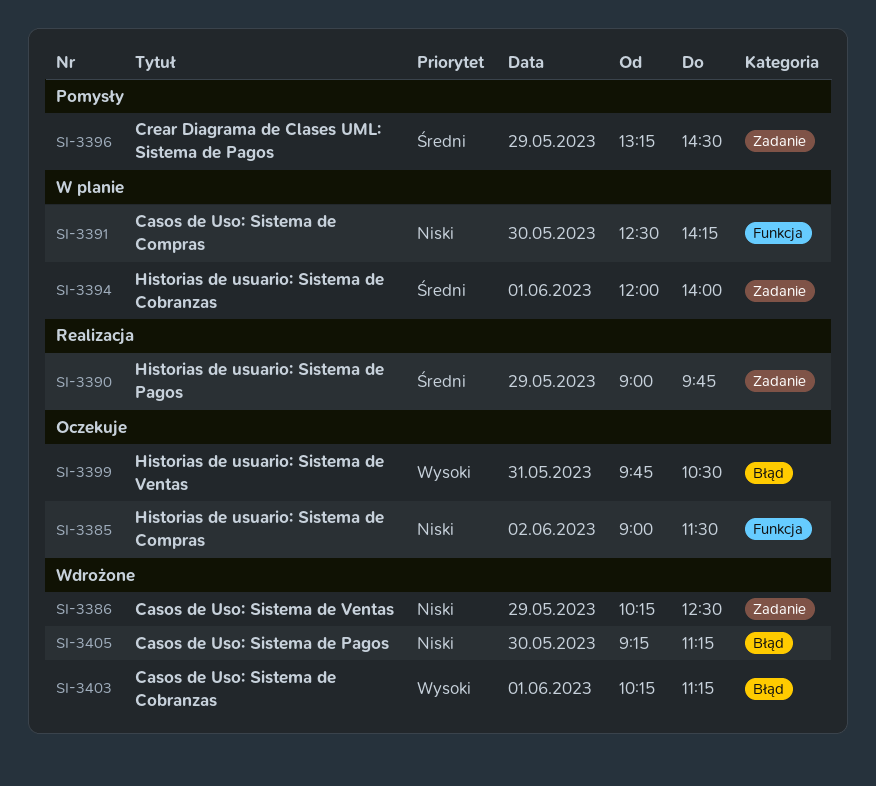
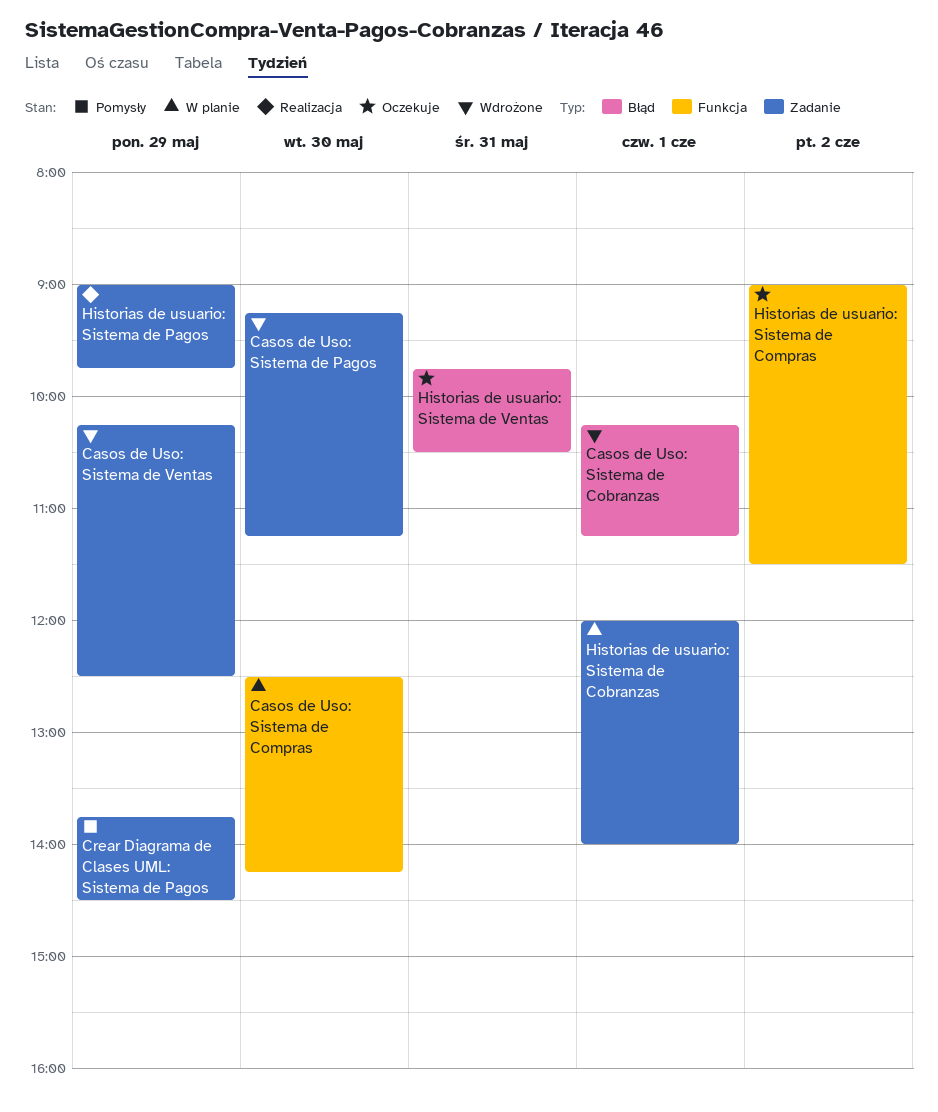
Casos de Uso: Sistema de Pagos, label: Błąd -> Zadanie
Crear Diagrama de Clases UML: Sistema de Pagos, begins: 13:15 -> 13:45

